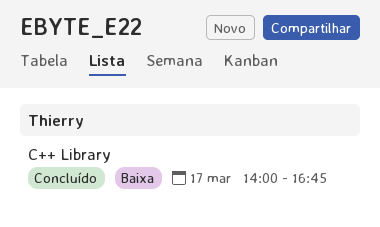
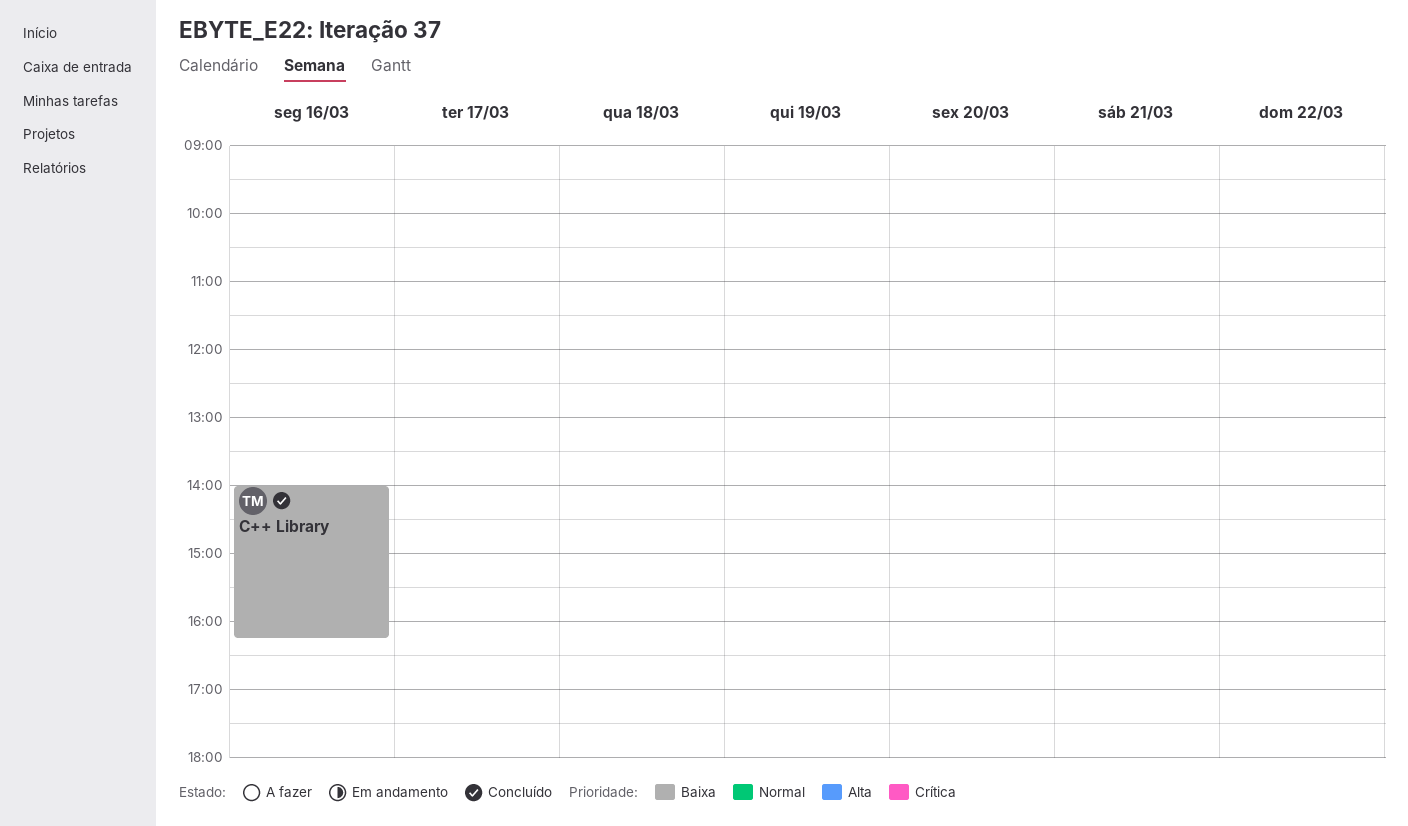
C++ Library, day: Mar 17 -> Mar 16
C++ Library, ends: 16:45 -> 16:15

